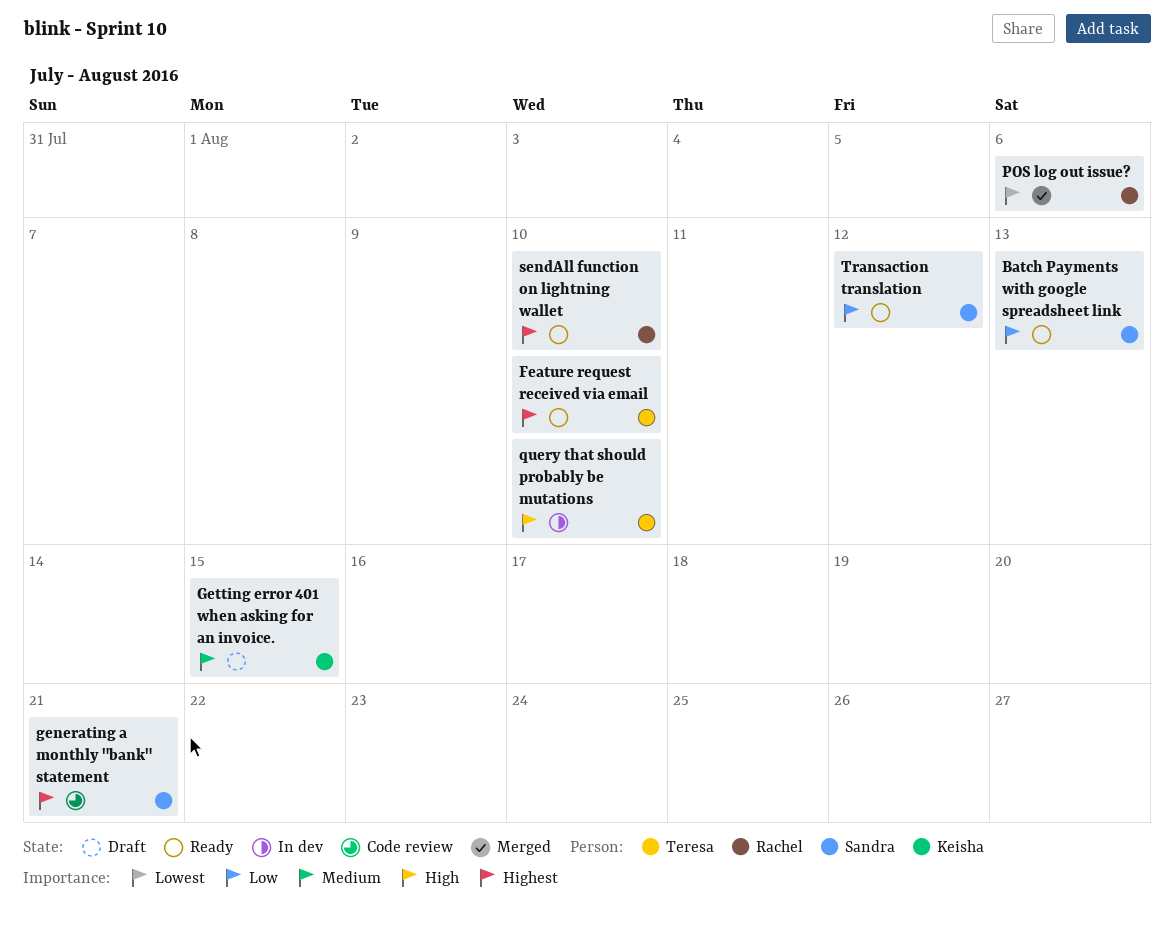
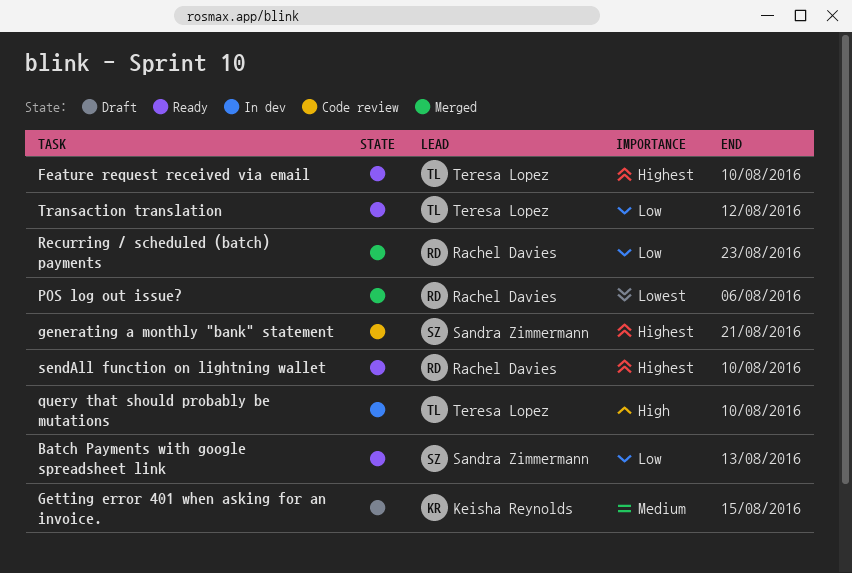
Recurring / scheduled (batch) payments: none -> present
Transaction translation, owner: Sandra Zimmermann -> Teresa Lopez

